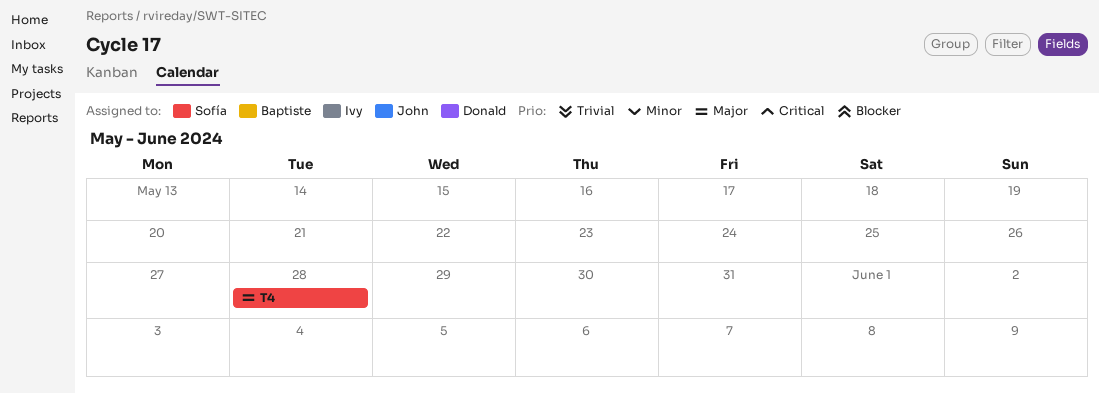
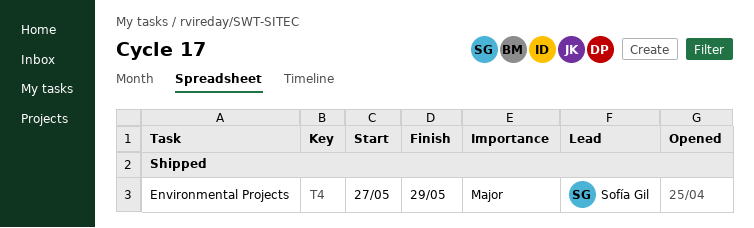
T4, start: May 28 -> May 27
T4, due: May 28 -> May 29

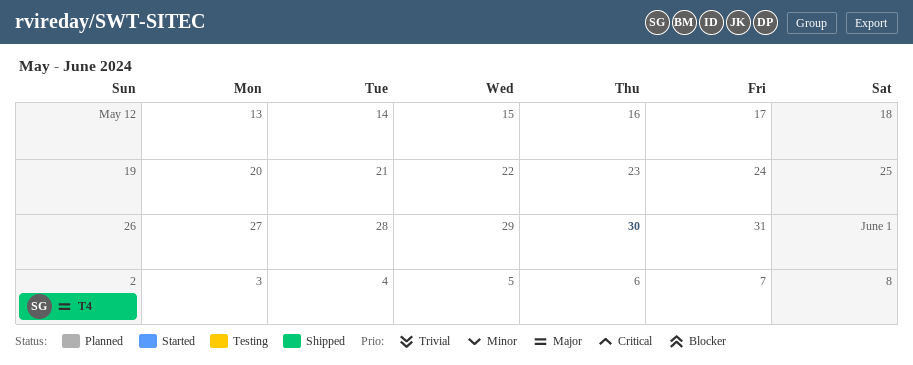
T4, start: May 27 -> Jun 2
T4, due: May 29 -> Jun 2

